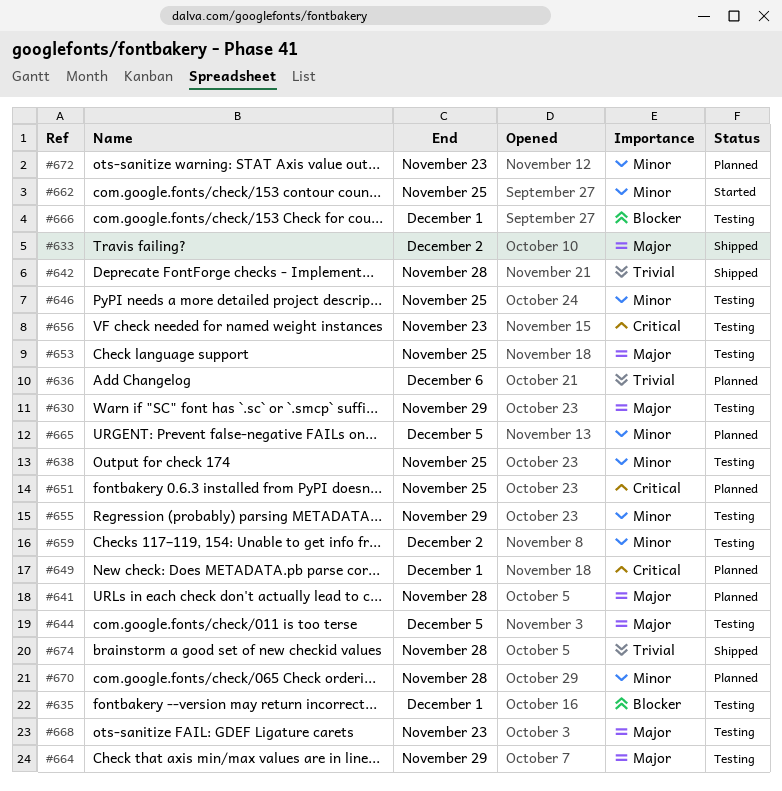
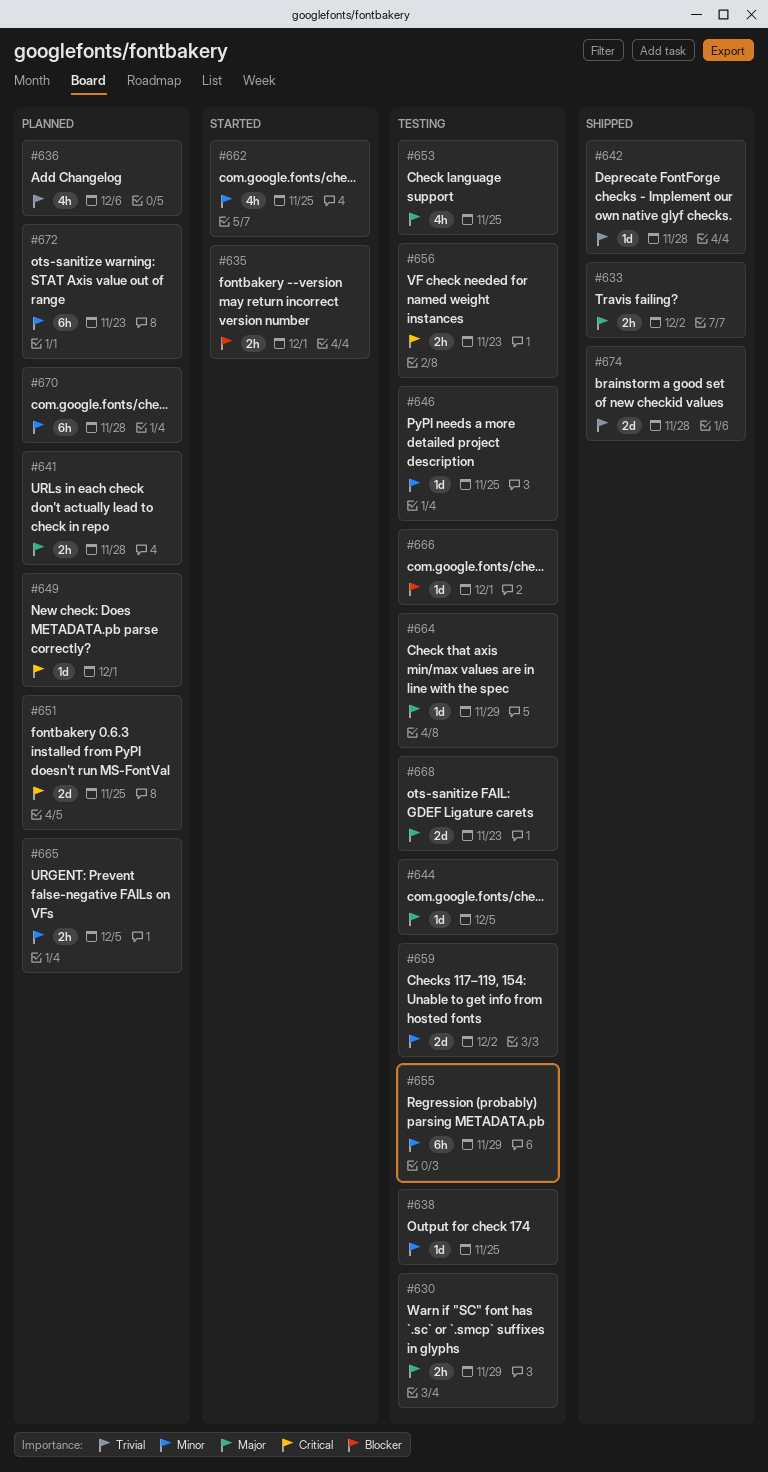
#635, status: Testing -> Started

